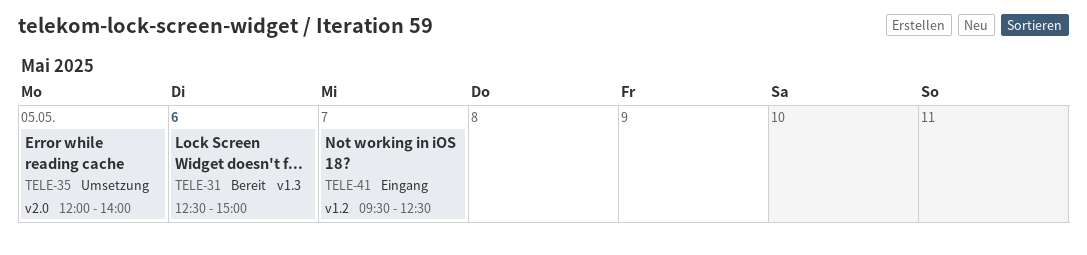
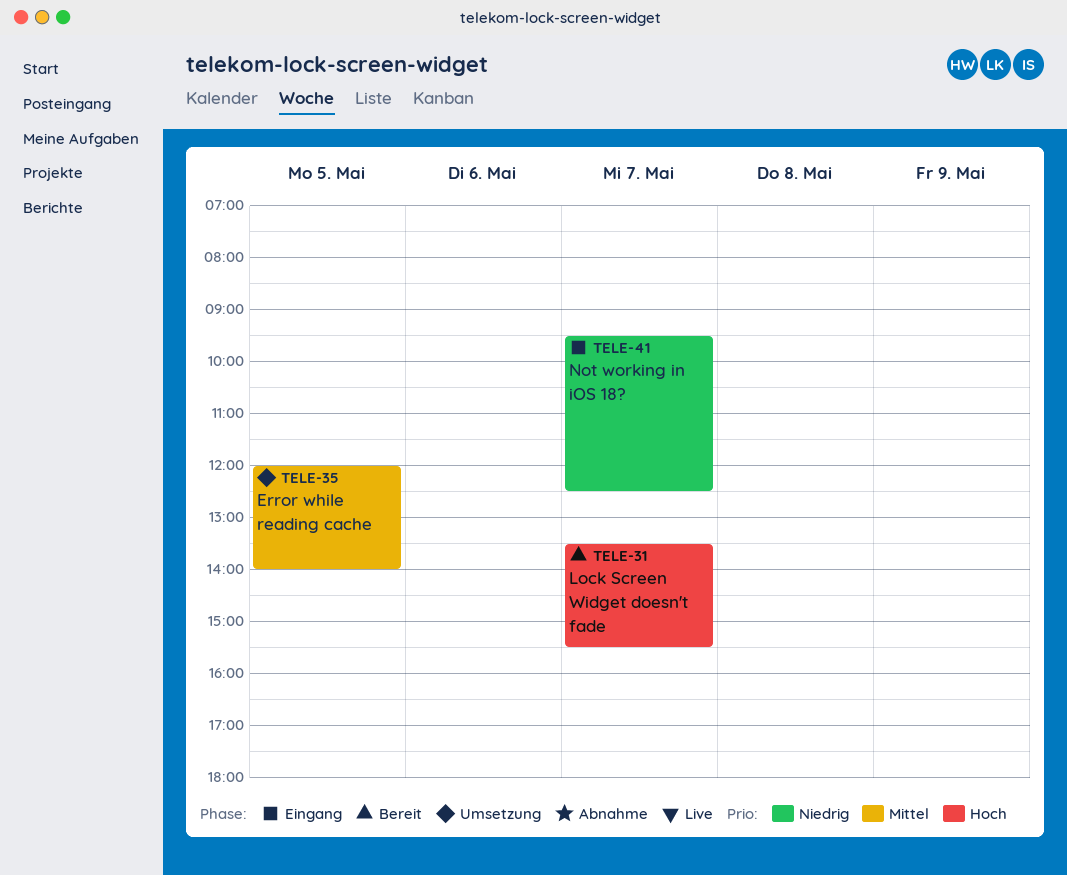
TELE-31, day: May 6 -> May 7
TELE-31, begins: 12:30 -> 13:30
TELE-31, ends: 15:00 -> 15:30

